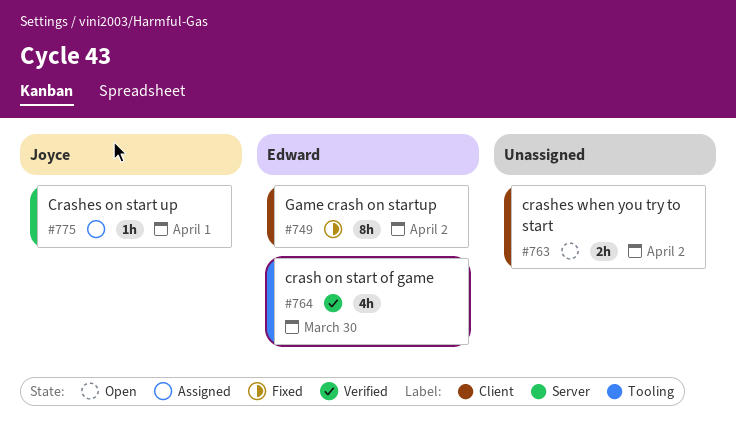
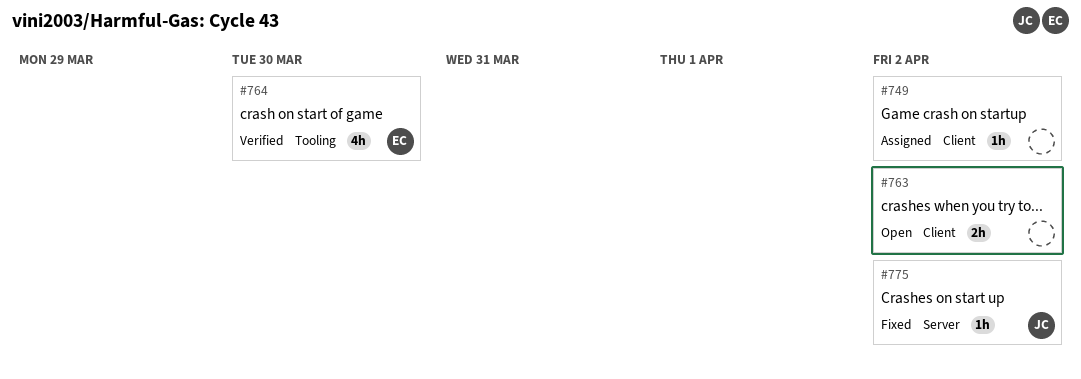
#749, status: Fixed -> Assigned
#749, owner: Edward -> none
#749, estimate: 8h -> 1h
#775, status: Assigned -> Fixed
#775, due: Apr 1 -> Apr 2

